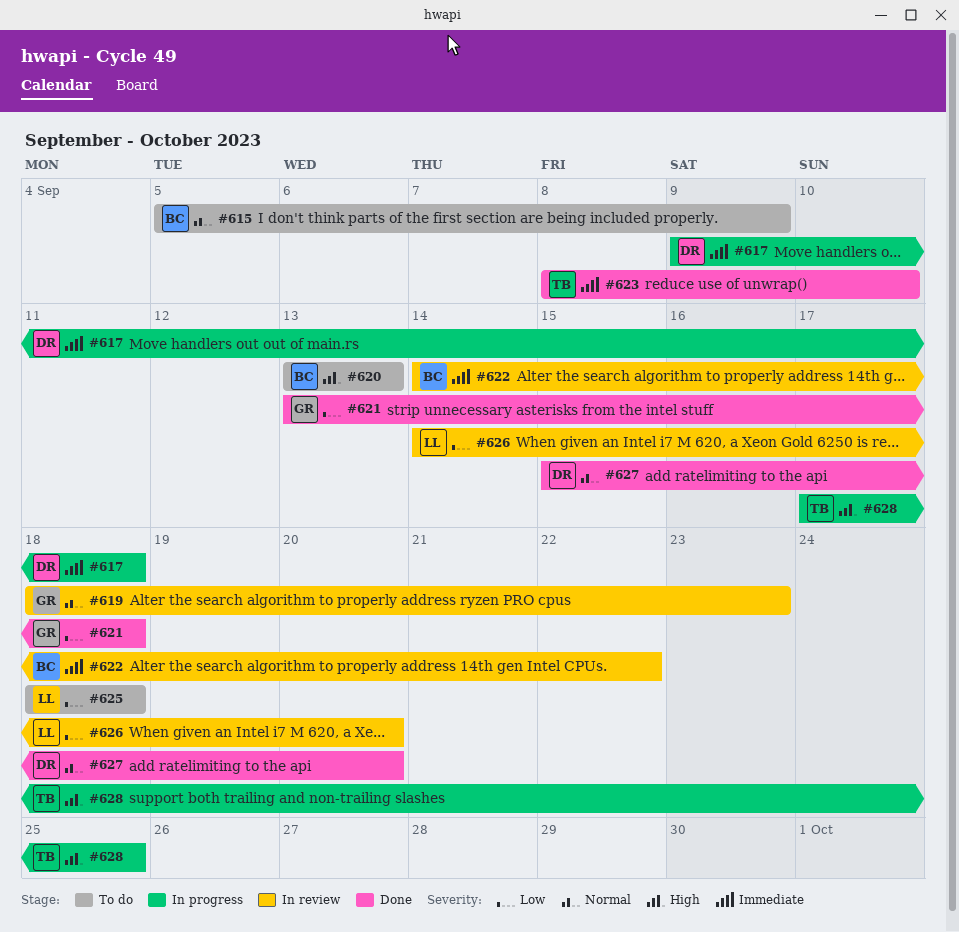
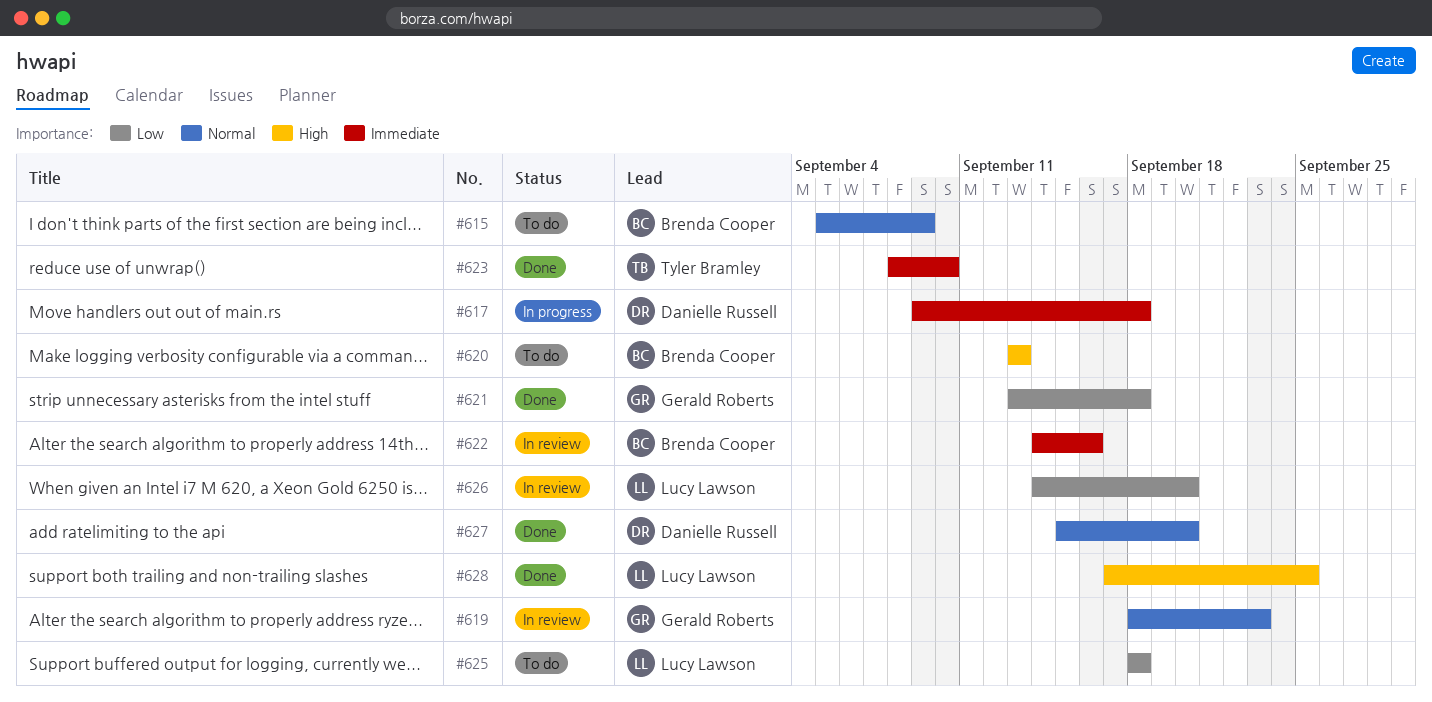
#622, due: Sep 22 -> Sep 16
#628, status: In progress -> Done
#628, owner: Tyler Bramley -> Lucy Lawson

